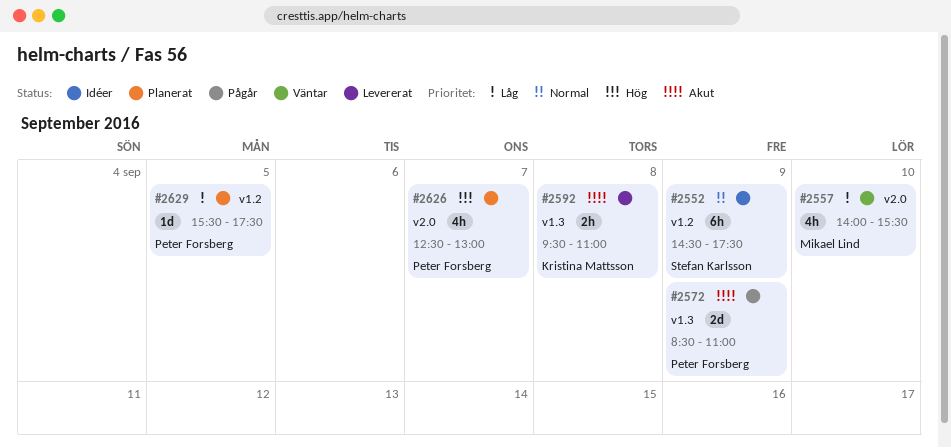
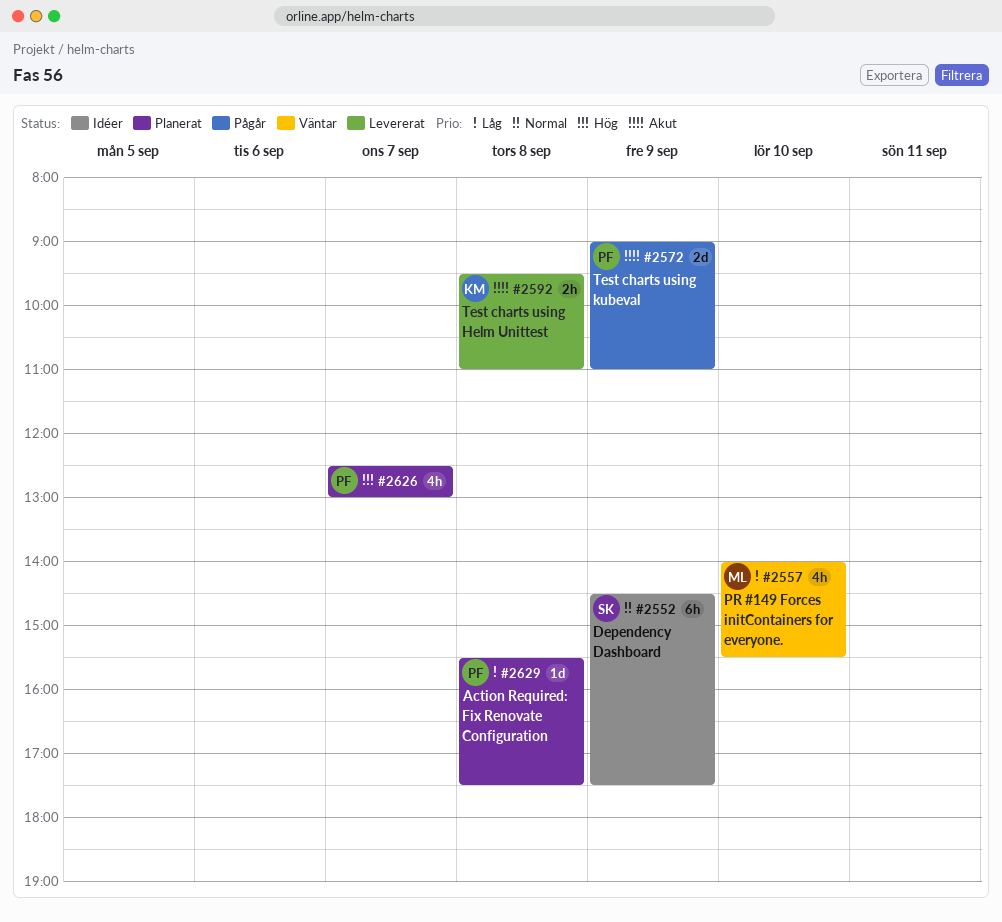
#2572, begins: 08:30 -> 09:00
#2629, day: Sep 5 -> Sep 8

